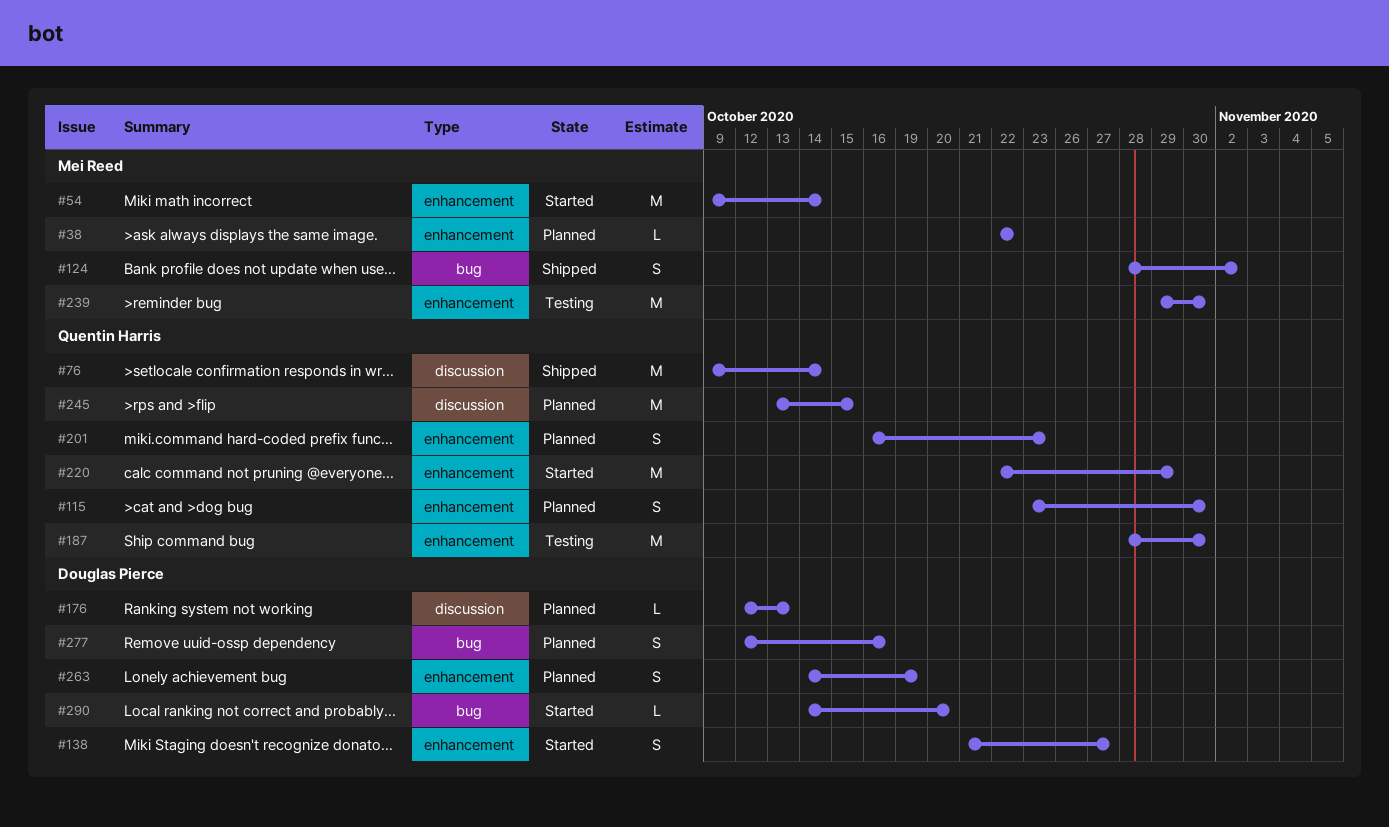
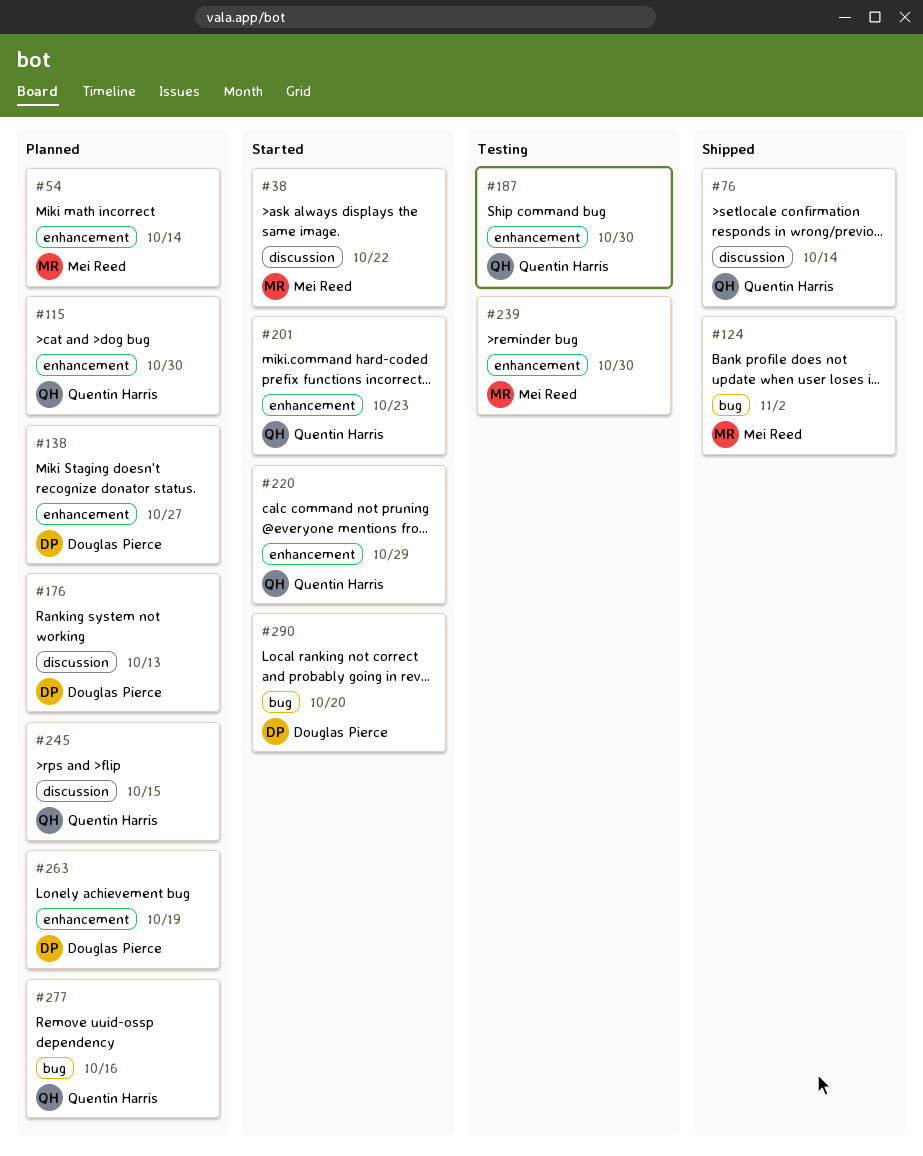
#38, status: Planned -> Started
#38, label: enhancement -> discussion
#54, status: Started -> Planned
#138, status: Started -> Planned
#201, status: Planned -> Started
#277, owner: Douglas Pierce -> Quentin Harris

